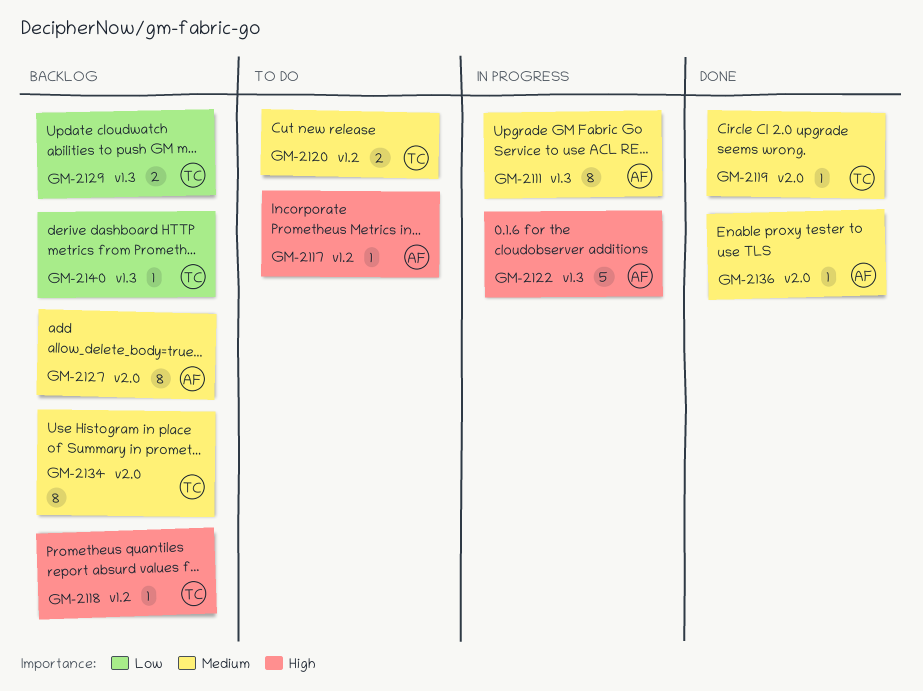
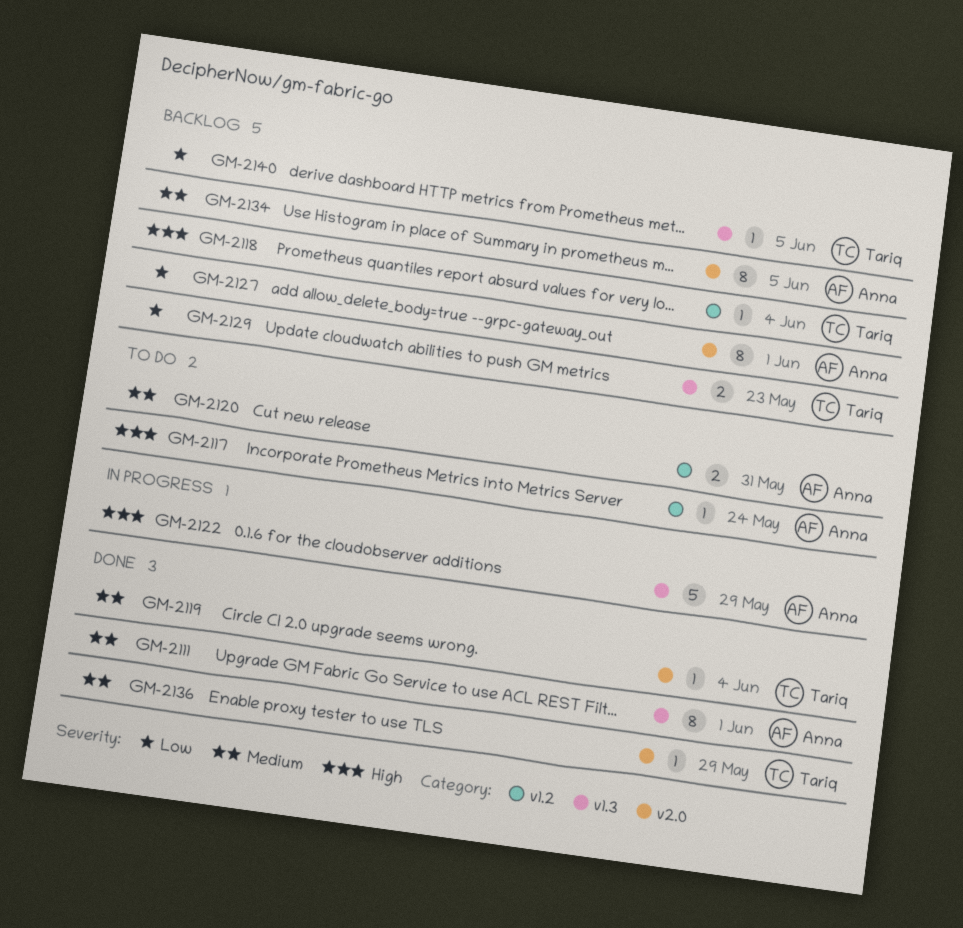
GM-2111, status: In progress -> Done
GM-2120, owner: Tariq -> Anna
GM-2127, priority: Medium -> Low
GM-2134, owner: Tariq -> Anna
GM-2136, owner: Anna -> Tariq

